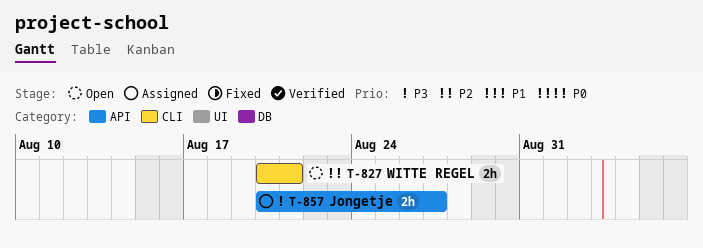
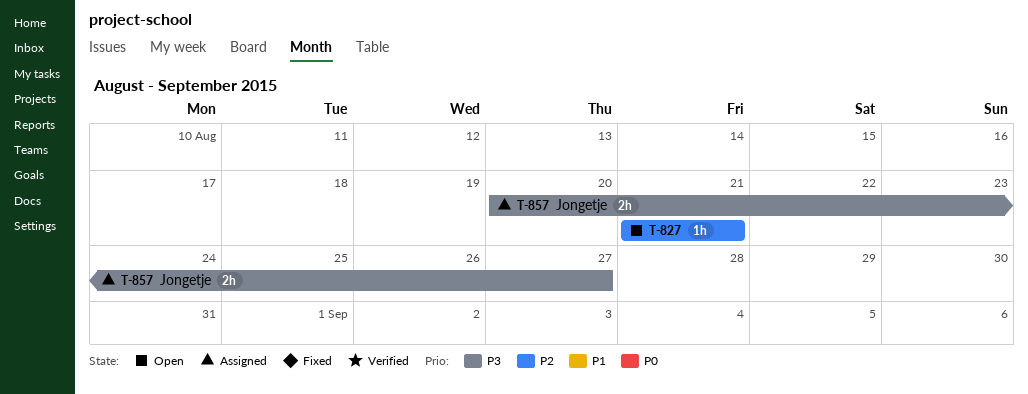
T-827, estimate: 2h -> 1h
T-827, start: Aug 20 -> Aug 21

